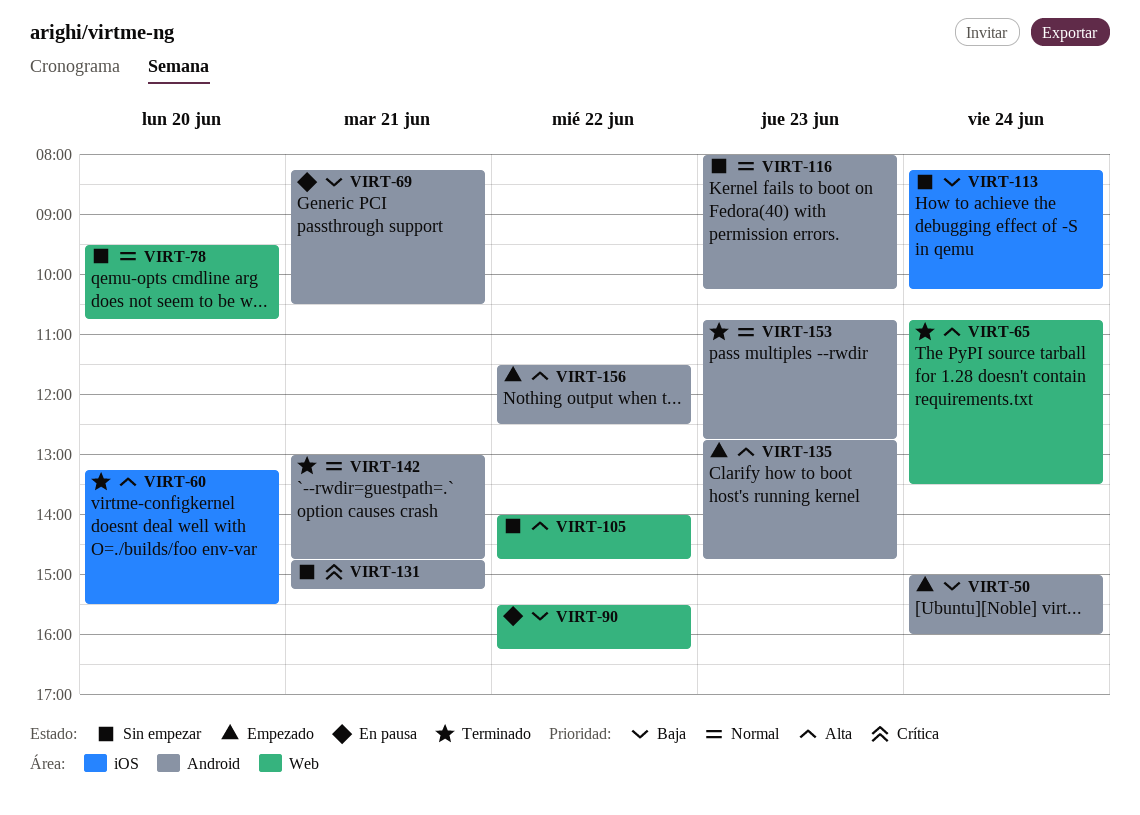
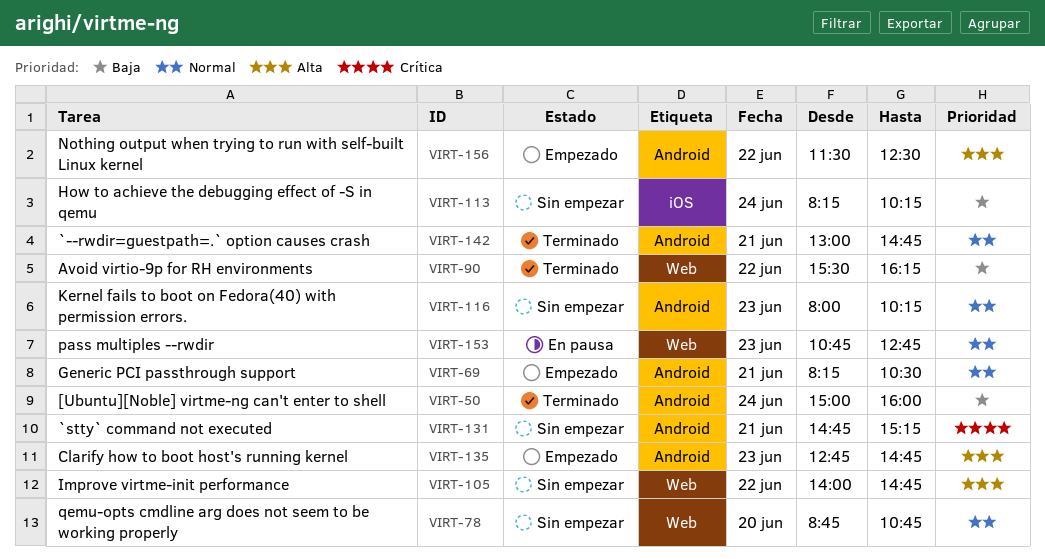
VIRT-50, status: Empezado -> Terminado
VIRT-60: present -> none
VIRT-65: present -> none
VIRT-69, status: En pausa -> Empezado
VIRT-69, priority: Baja -> Normal
VIRT-78, begins: 09:30 -> 08:45
VIRT-90, status: En pausa -> Terminado
VIRT-153, status: Terminado -> En pausa
VIRT-153, label: Android -> Web

